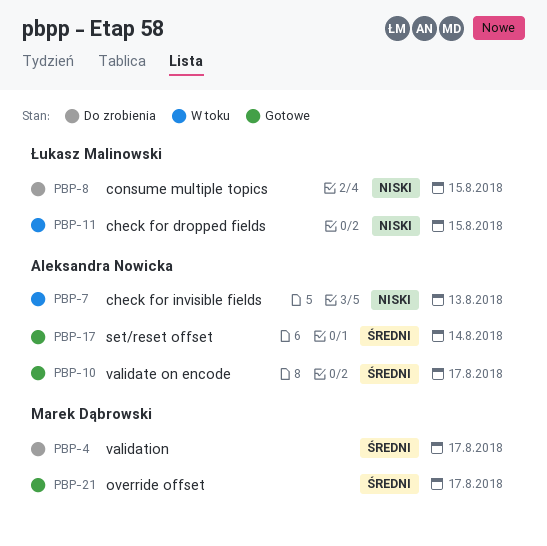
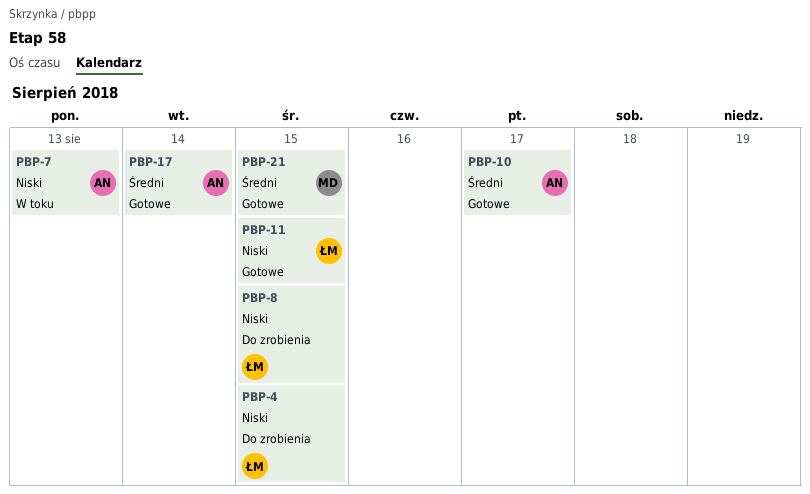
PBP-4, owner: Marek Dąbrowski -> Łukasz Malinowski
PBP-4, priority: Średni -> Niski
PBP-4, due: Aug 17 -> Aug 15
PBP-11, status: W toku -> Gotowe
PBP-21, due: Aug 17 -> Aug 15

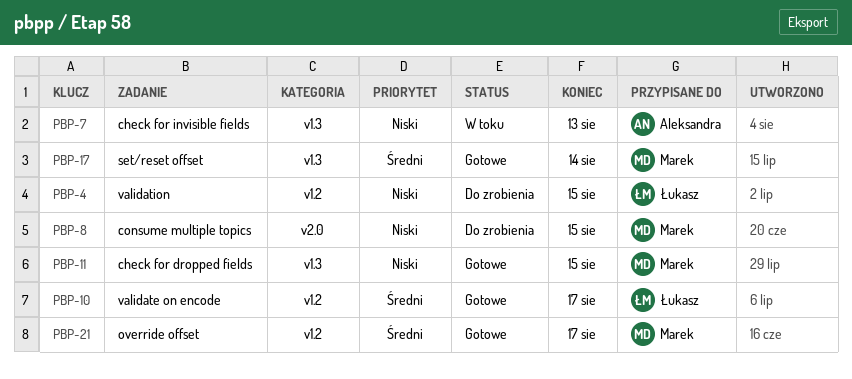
PBP-8, owner: Łukasz -> Marek
PBP-10, owner: Aleksandra -> Łukasz
PBP-11, owner: Łukasz -> Marek
PBP-17, owner: Aleksandra -> Marek
PBP-21, due: Aug 15 -> Aug 17

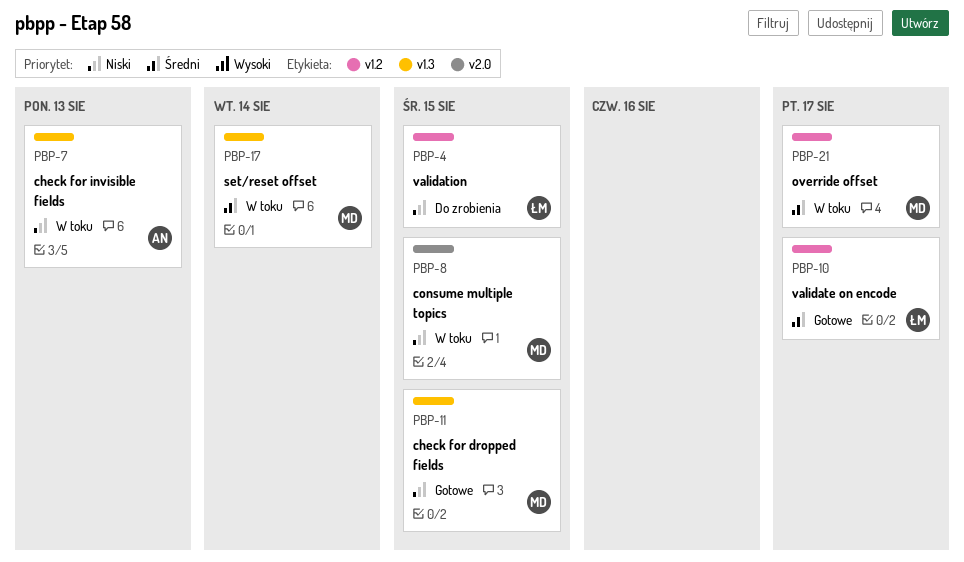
PBP-8, status: Do zrobienia -> W toku
PBP-17, status: Gotowe -> W toku
PBP-21, status: Gotowe -> W toku

